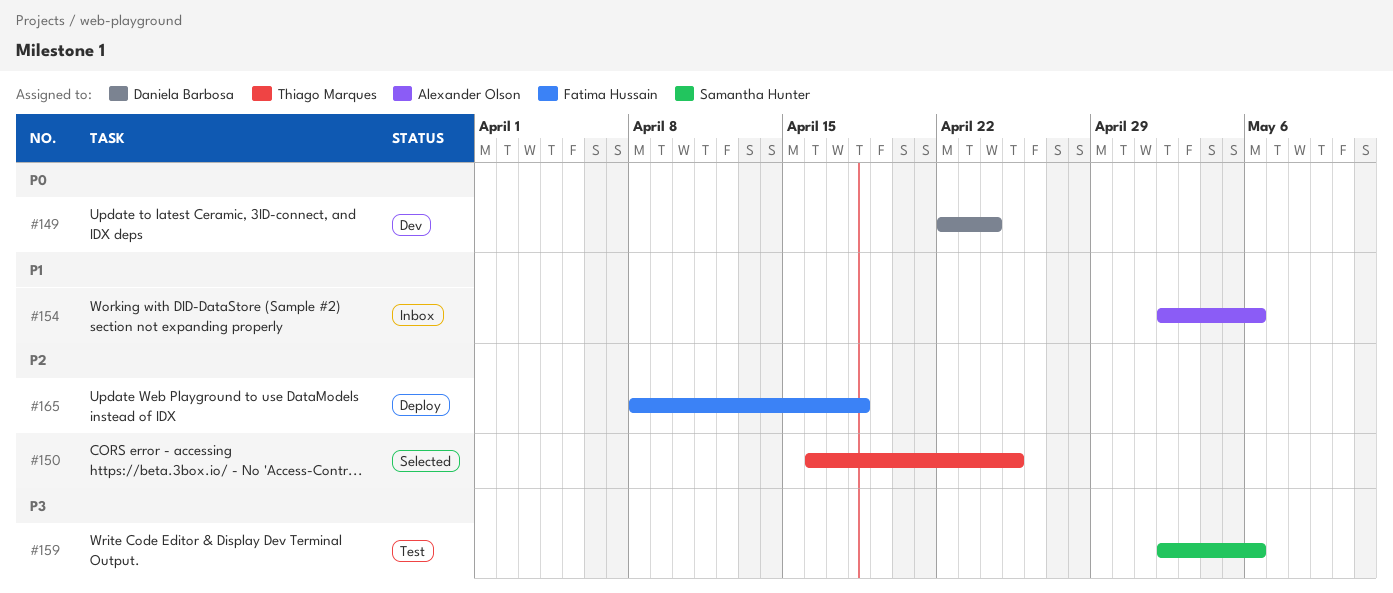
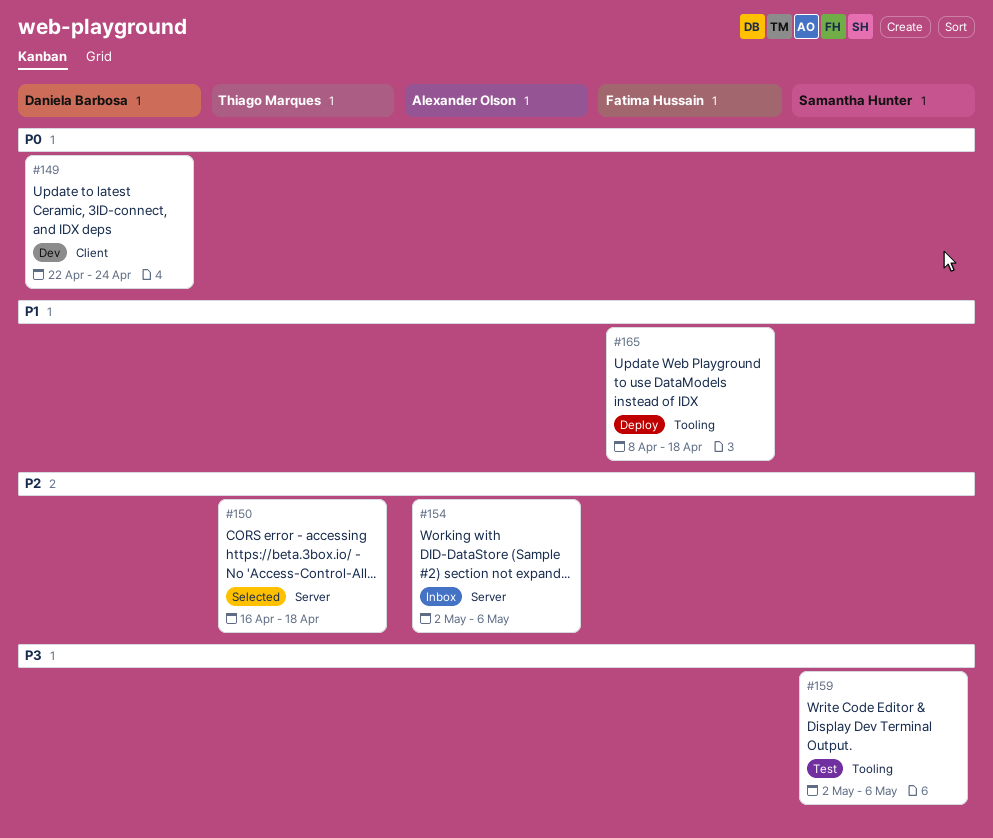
#150, due: Apr 25 -> Apr 18
#154, priority: P1 -> P2
#165, priority: P2 -> P1

